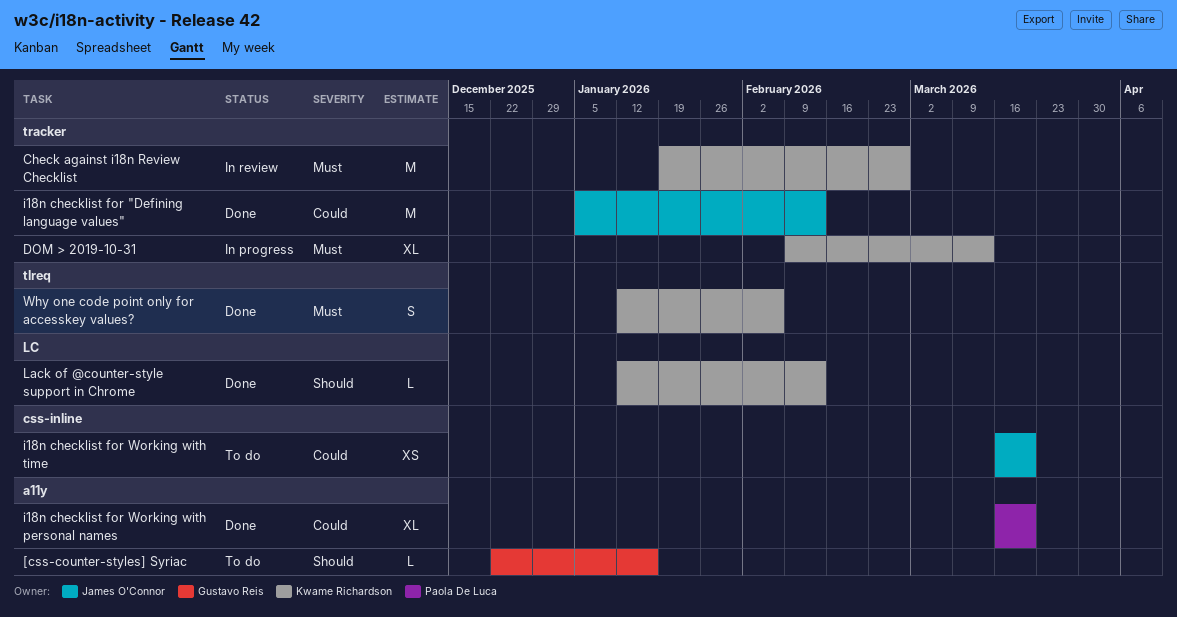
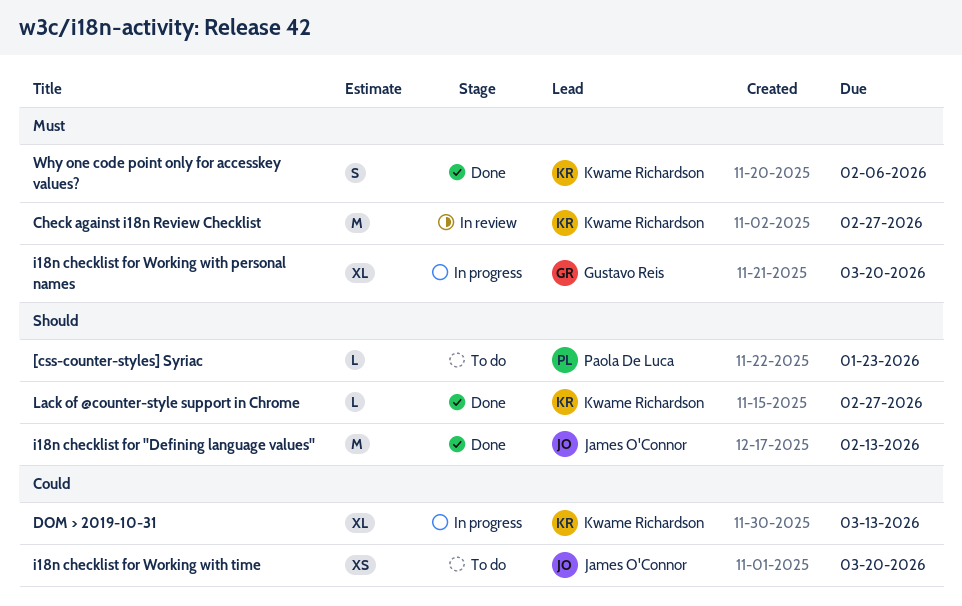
[css-counter-styles] Syriac, owner: Gustavo Reis -> Paola De Luca
[css-counter-styles] Syriac, due: Jan 16 -> Jan 23
DOM > 2019-10-31, priority: Must -> Could
i18n checklist for "Defining language values", priority: Could -> Should
i18n checklist for Working with personal names, status: Done -> In progress
i18n checklist for Working with personal names, owner: Paola De Luca -> Gustavo Reis
i18n checklist for Working with personal names, priority: Could -> Must
Lack of @counter-style support in Chrome, due: Feb 13 -> Feb 27

